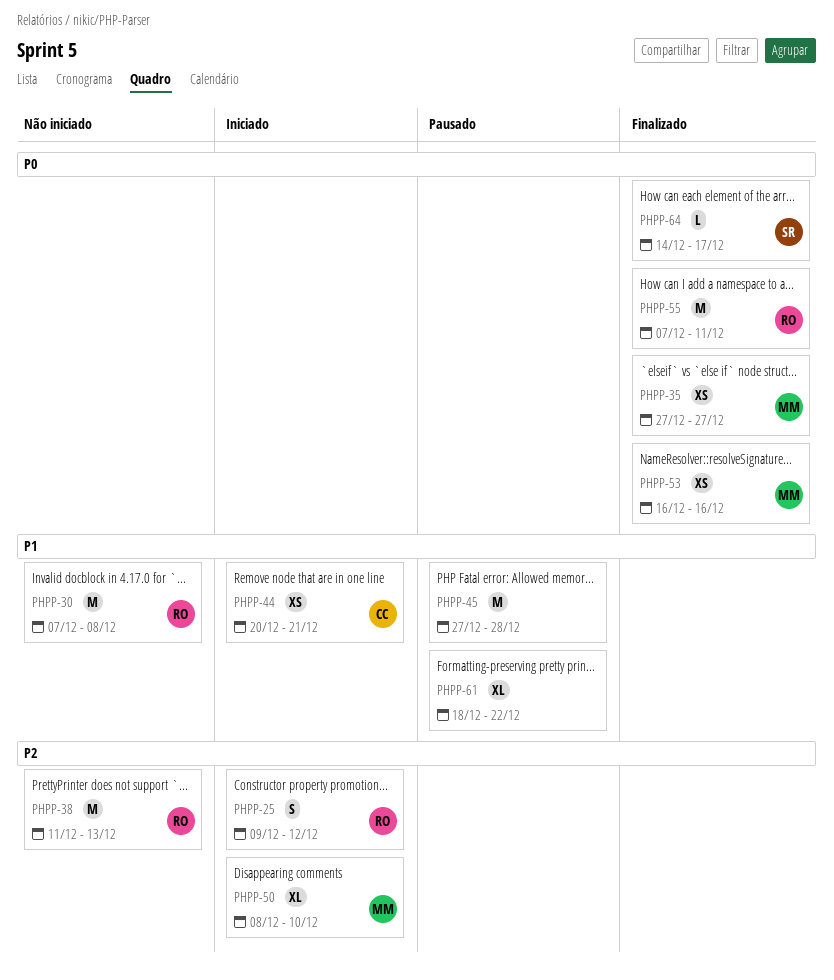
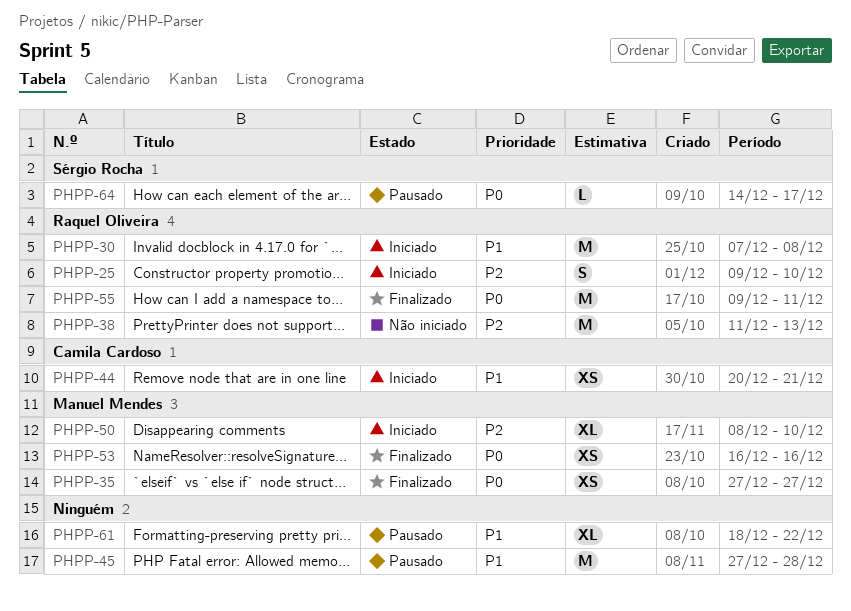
PHPP-25, due: Dec 12 -> Dec 10
PHPP-30, status: Não iniciado -> Iniciado
PHPP-55, start: Dec 7 -> Dec 9
PHPP-64, status: Finalizado -> Pausado

